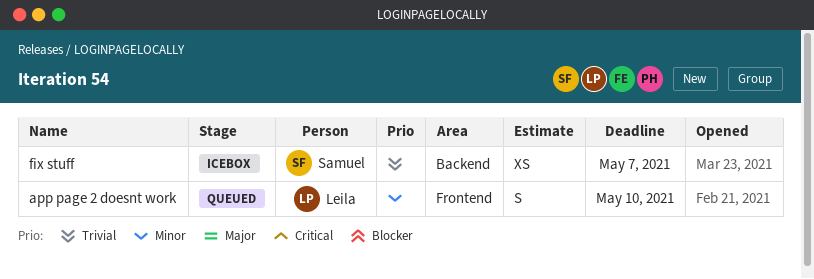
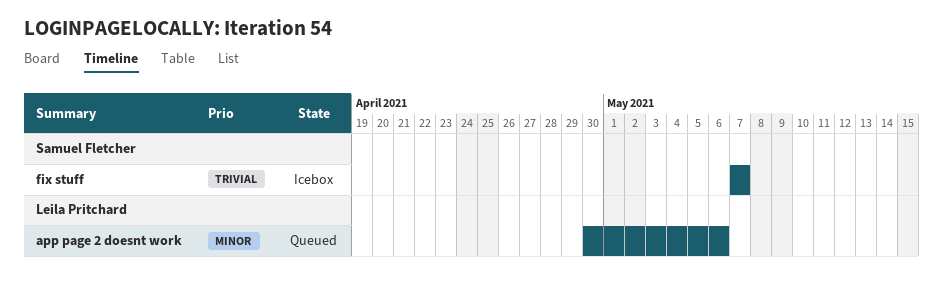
app page 2 doesnt work, due: May 10 -> May 6

